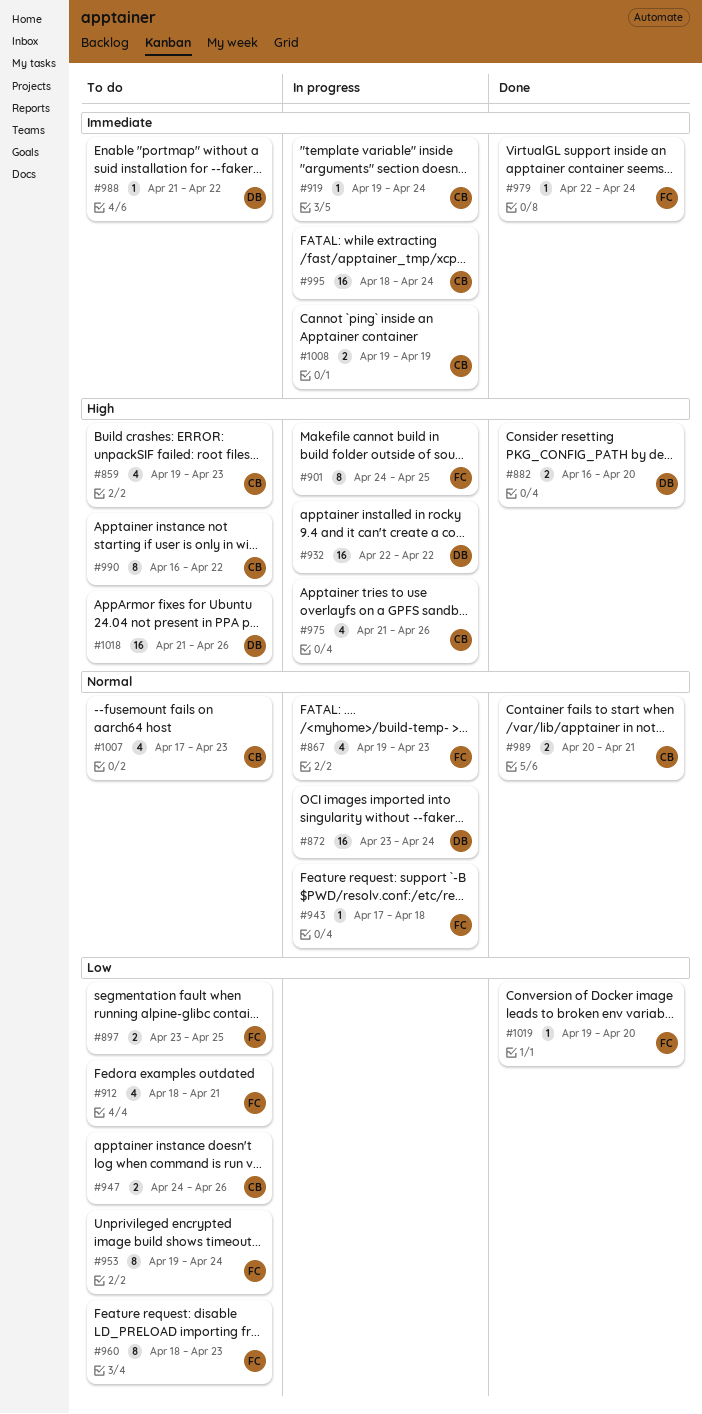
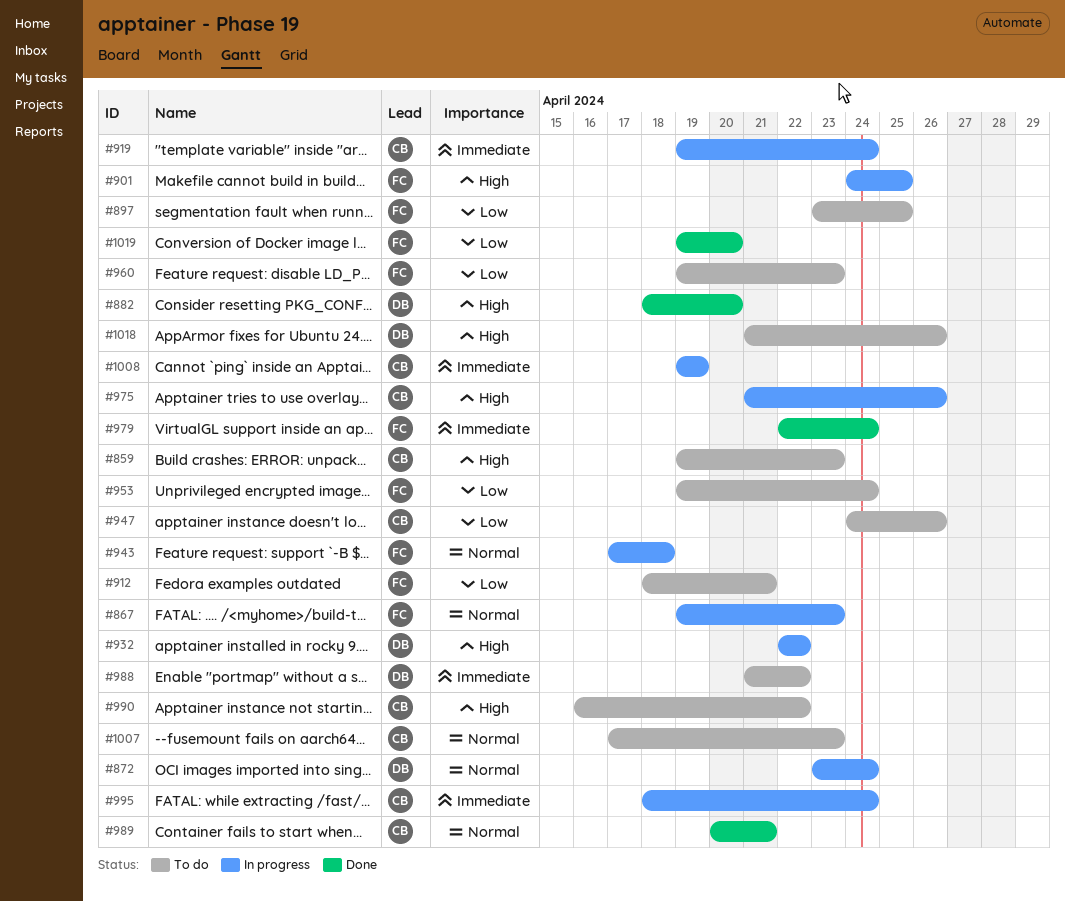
#882, start: Apr 16 -> Apr 18
#960, start: Apr 18 -> Apr 19

